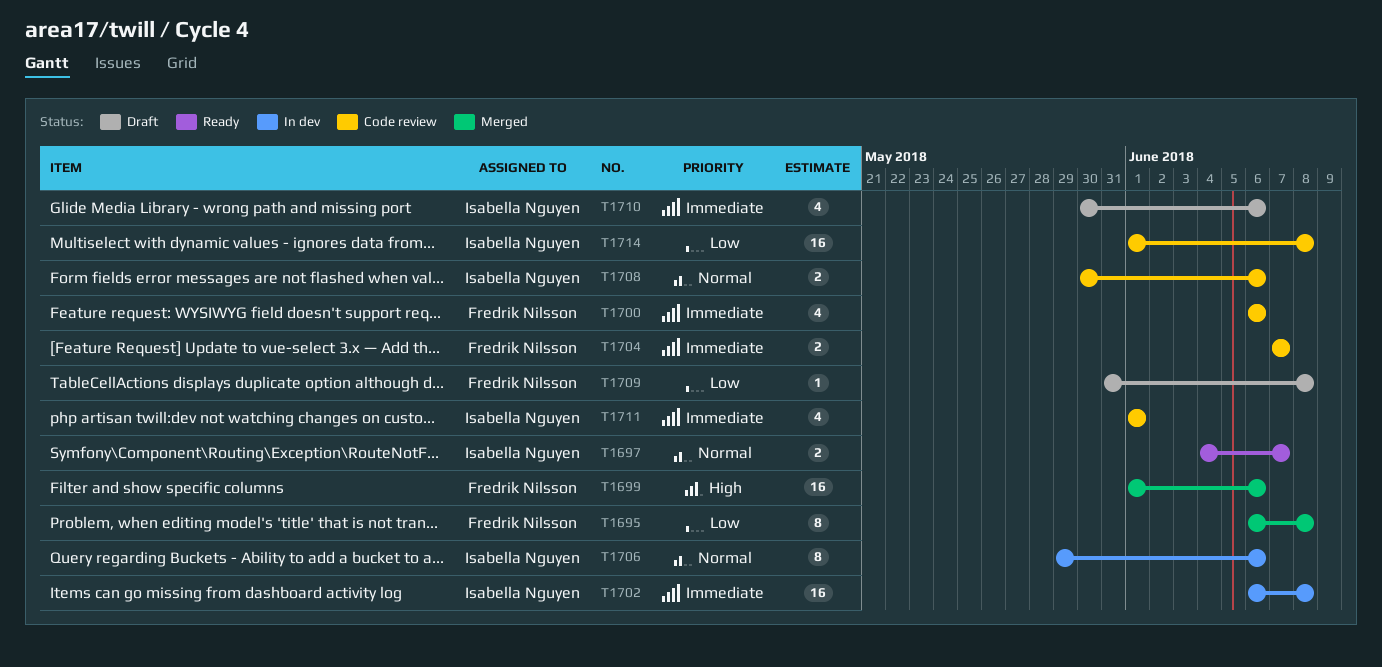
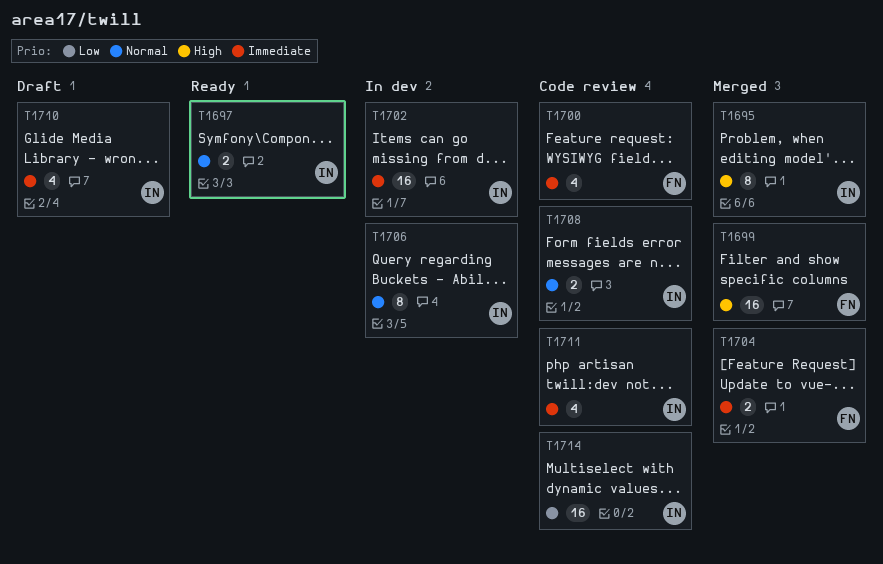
T1695, owner: Fredrik Nilsson -> Isabella Nguyen
T1695, priority: Low -> High
T1704, status: Code review -> Merged
T1709: present -> none

